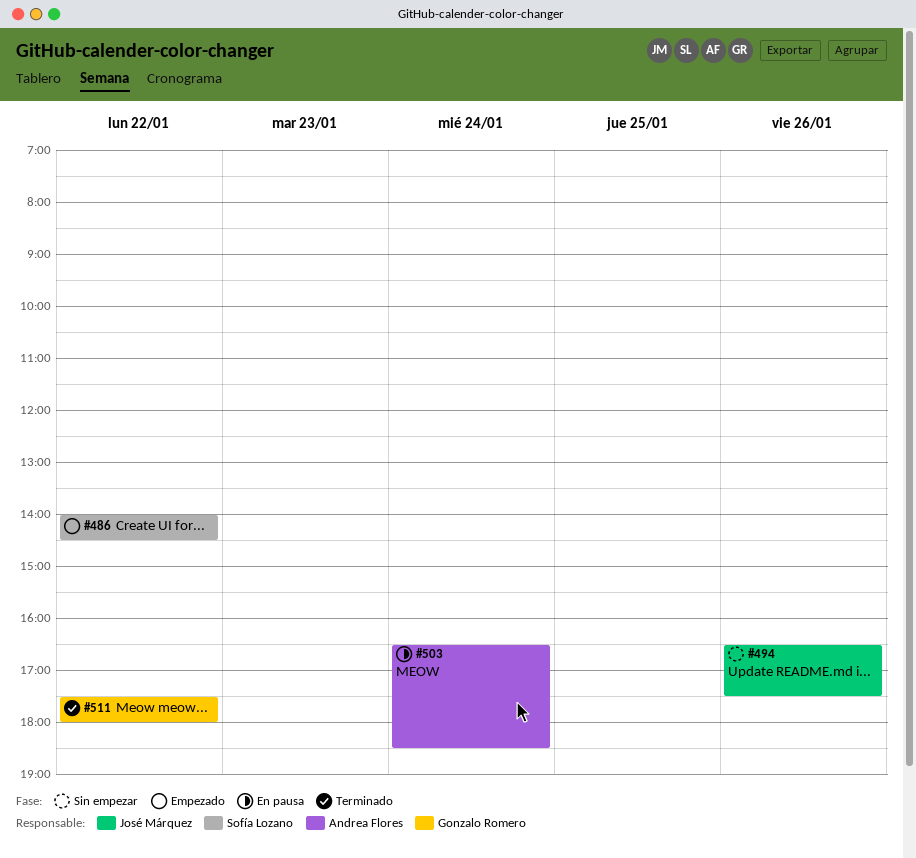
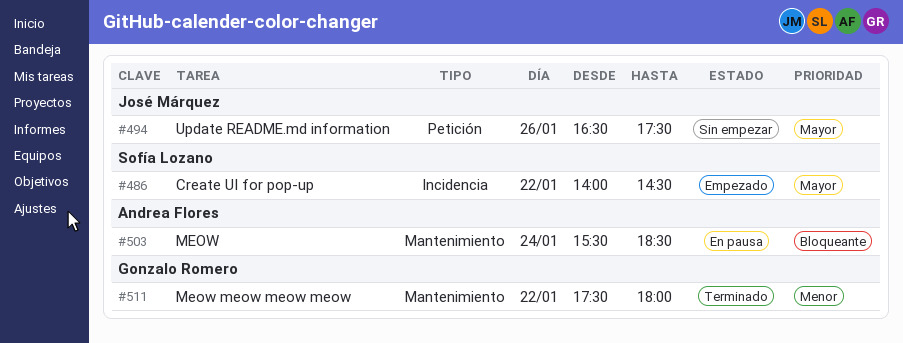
#503, begins: 16:30 -> 15:30

